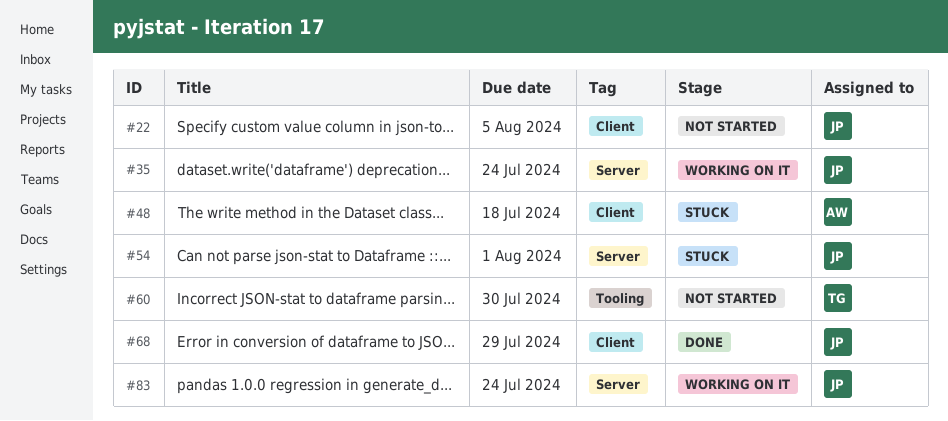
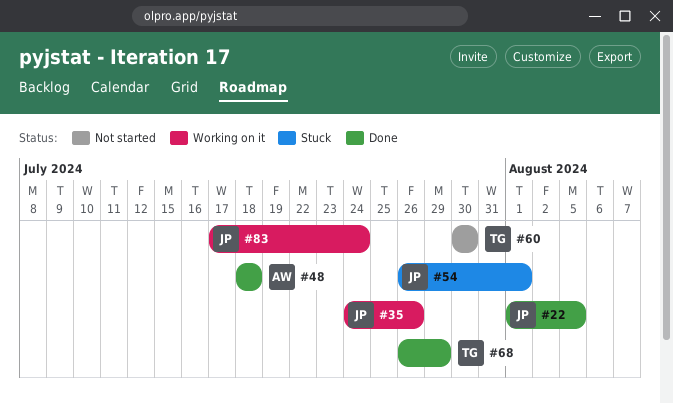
#22, status: Not started -> Done
#35, due: Jul 24 -> Jul 26
#48, status: Stuck -> Done
#68, owner: JP -> TG

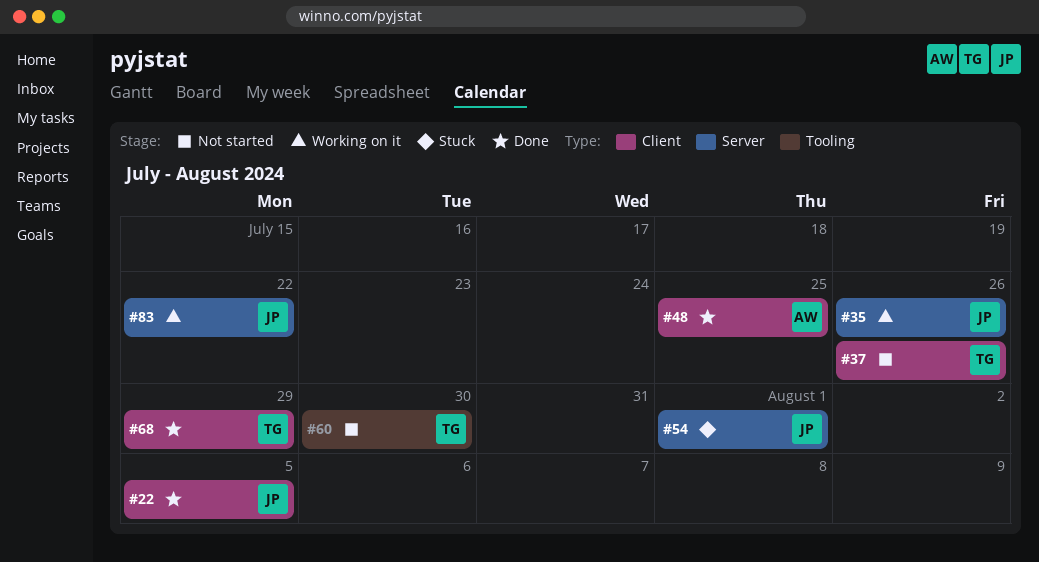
#37: none -> present
#48, due: Jul 18 -> Jul 25
#83, due: Jul 24 -> Jul 22

